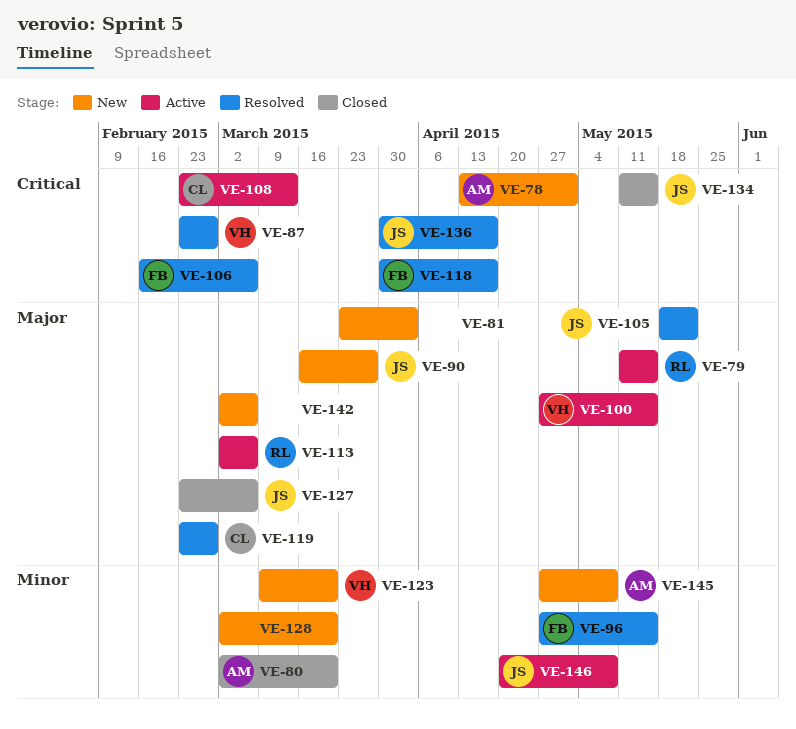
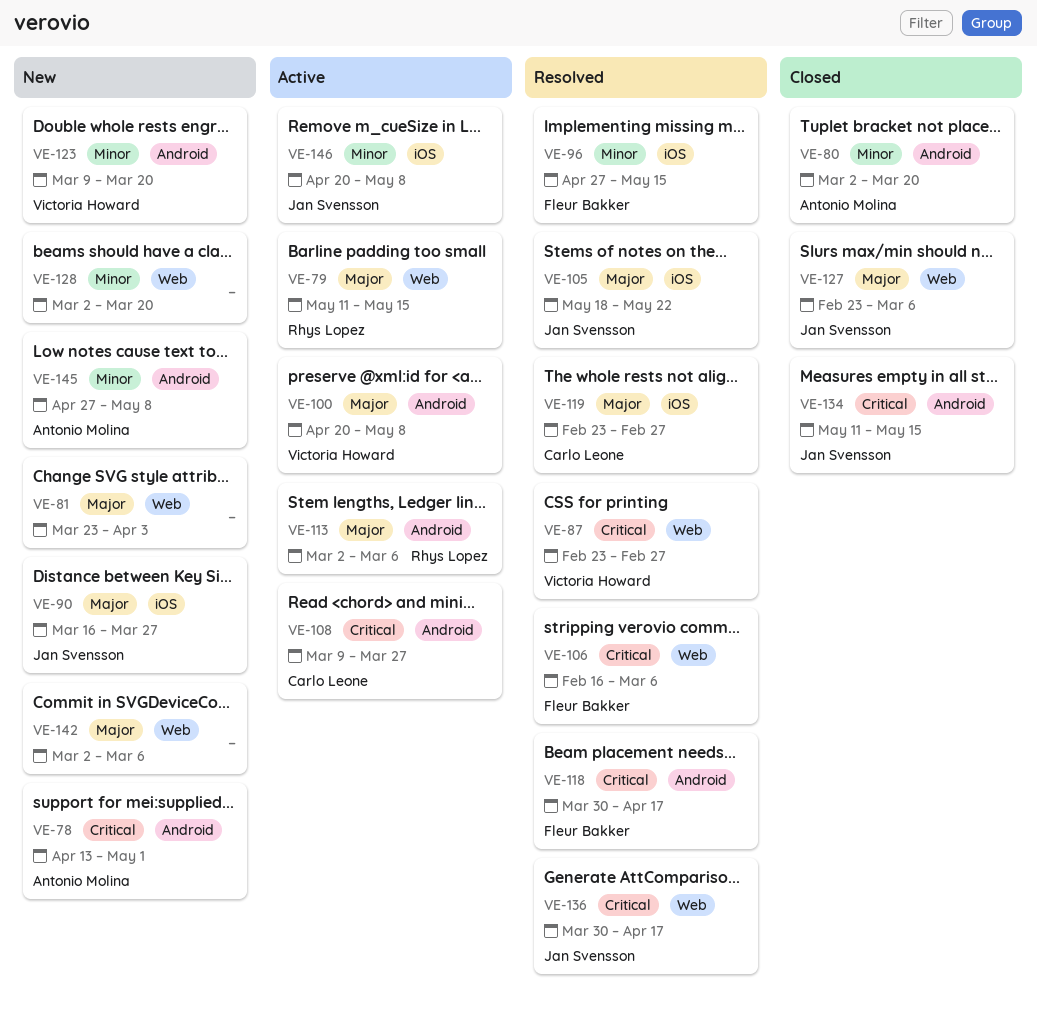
VE-100, start: Apr 27 -> Apr 20
VE-100, due: May 15 -> May 8
VE-108, start: Feb 23 -> Mar 9
VE-108, due: Mar 13 -> Mar 27

